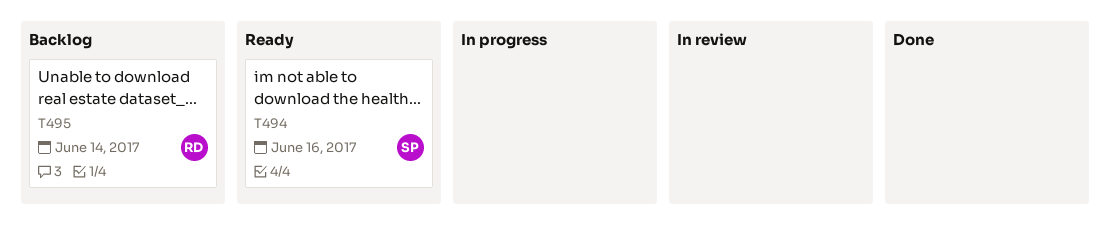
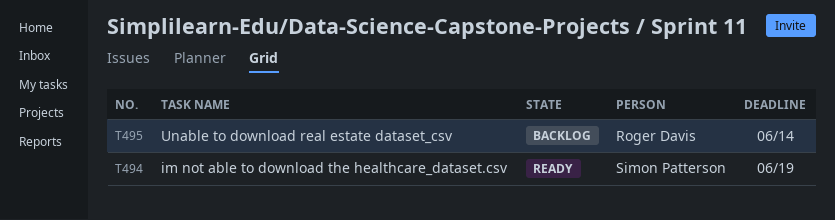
T494, due: Jun 16 -> Jun 19

